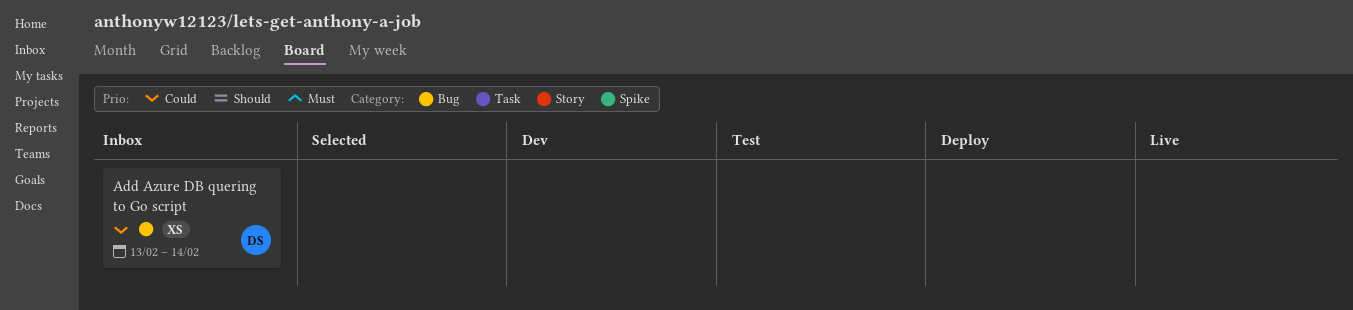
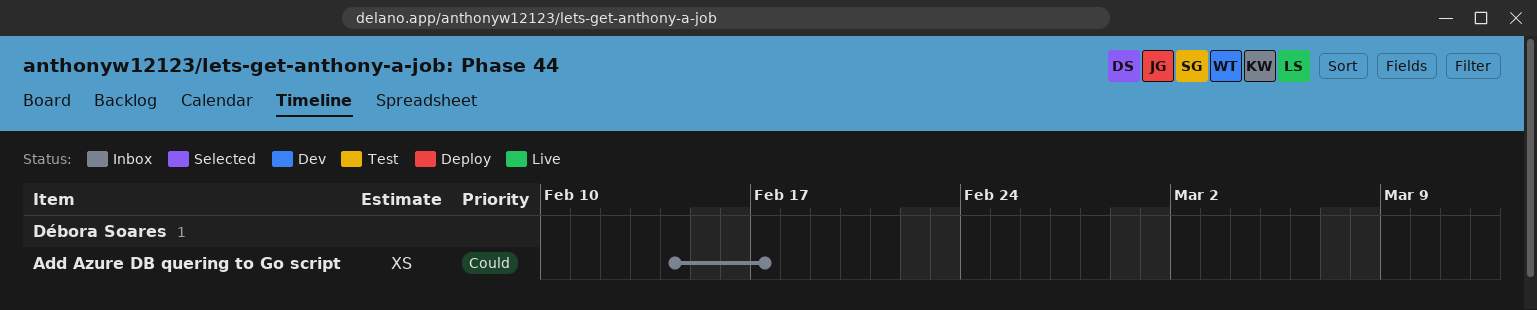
Add Azure DB quering to Go script, start: Feb 13 -> Feb 14
Add Azure DB quering to Go script, due: Feb 14 -> Feb 17

